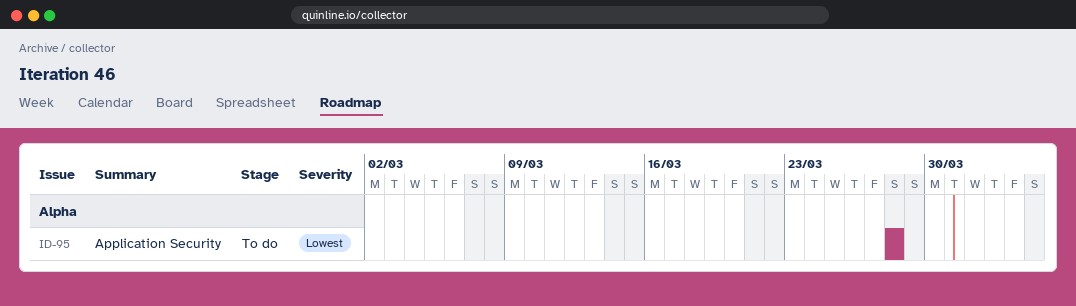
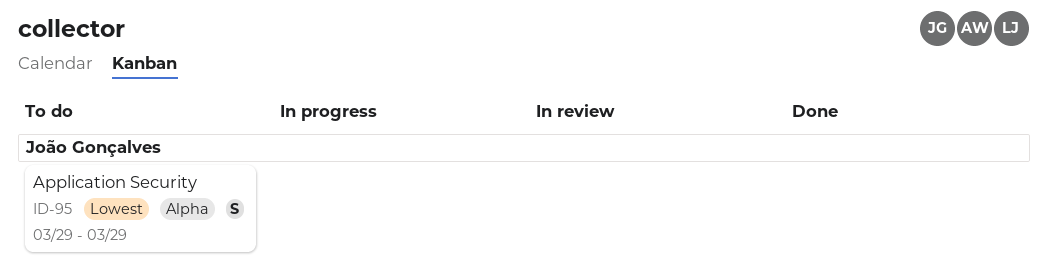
ID-95, start: Mar 28 -> Mar 29
ID-95, due: Mar 28 -> Mar 29

